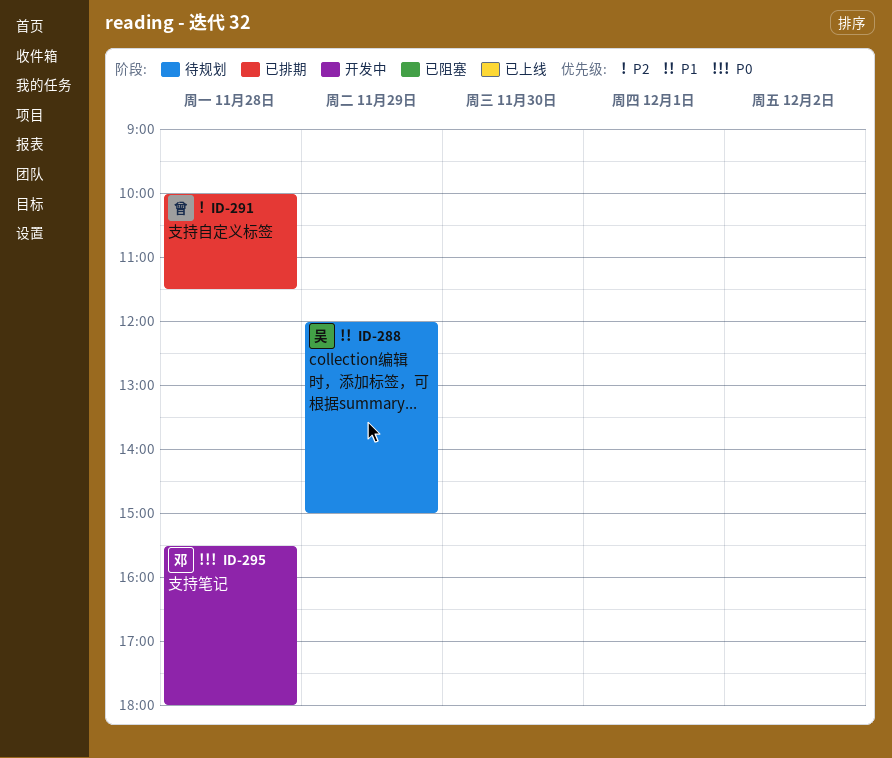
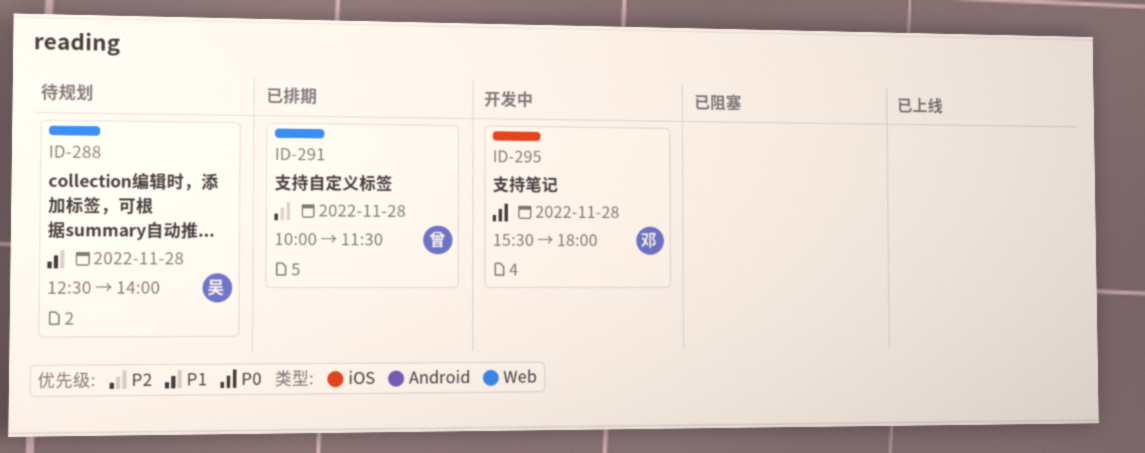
ID-288, day: Nov 29 -> Nov 28
ID-288, begins: 12:00 -> 12:30
ID-288, ends: 15:00 -> 14:00

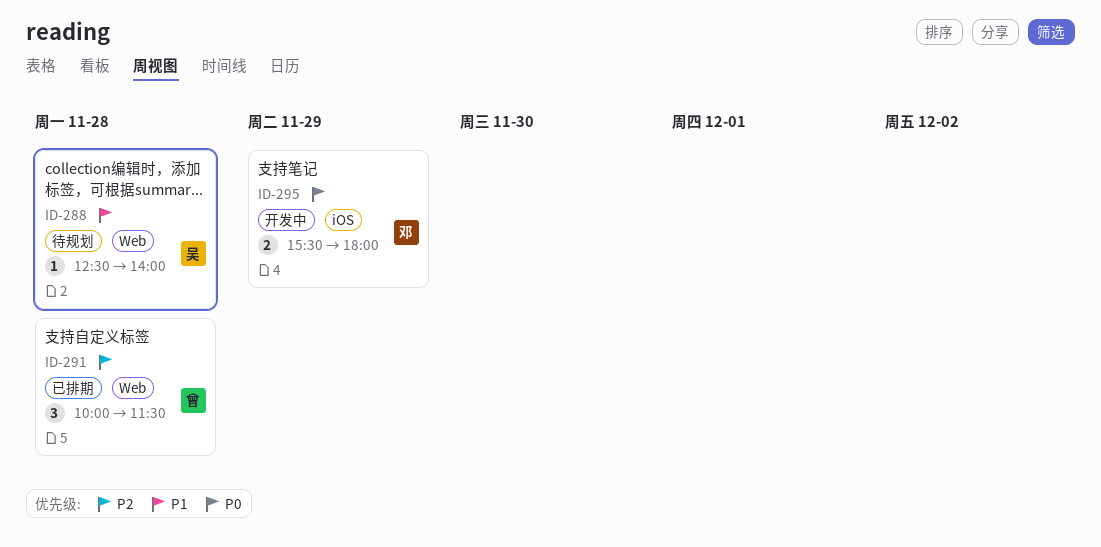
ID-295, day: Nov 28 -> Nov 29

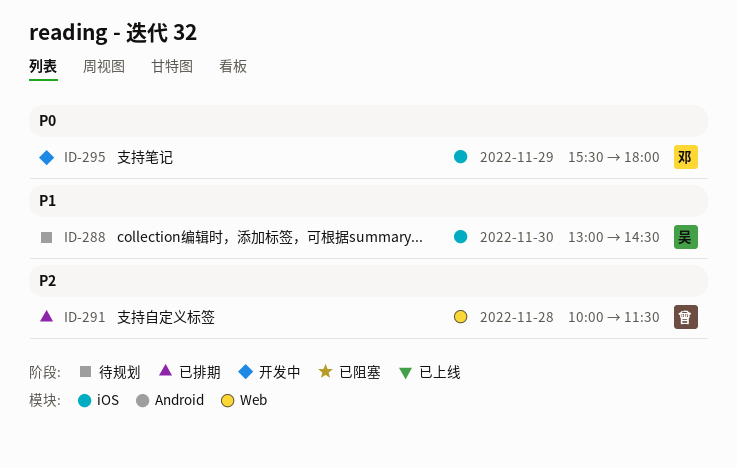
ID-288, label: Web -> iOS
ID-288, day: Nov 28 -> Nov 30
ID-288, begins: 12:30 -> 13:00
ID-288, ends: 14:00 -> 14:30

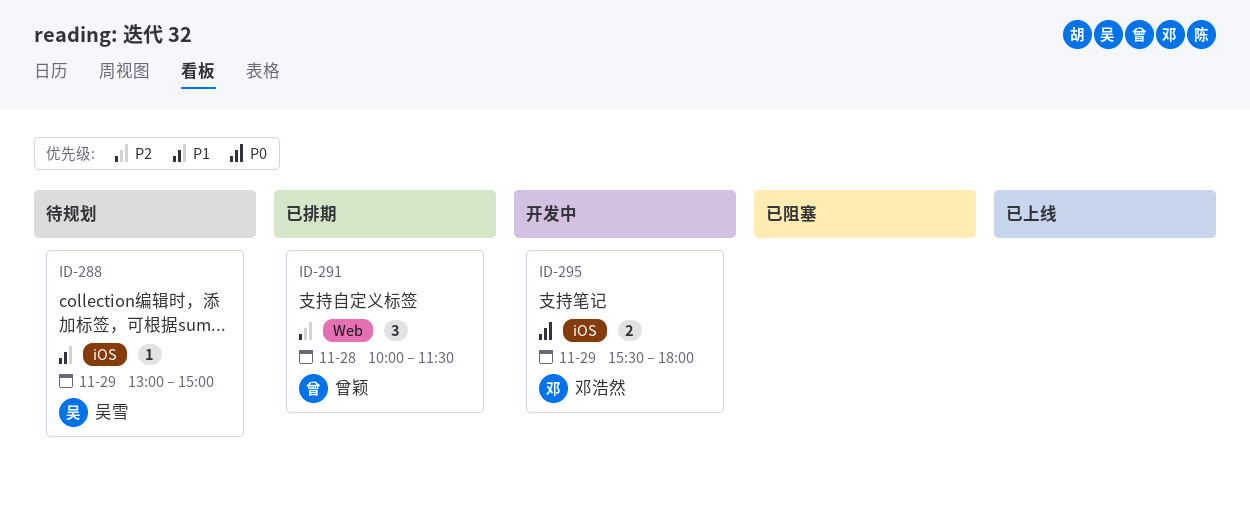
ID-288, day: Nov 30 -> Nov 29
ID-288, ends: 14:30 -> 15:00

